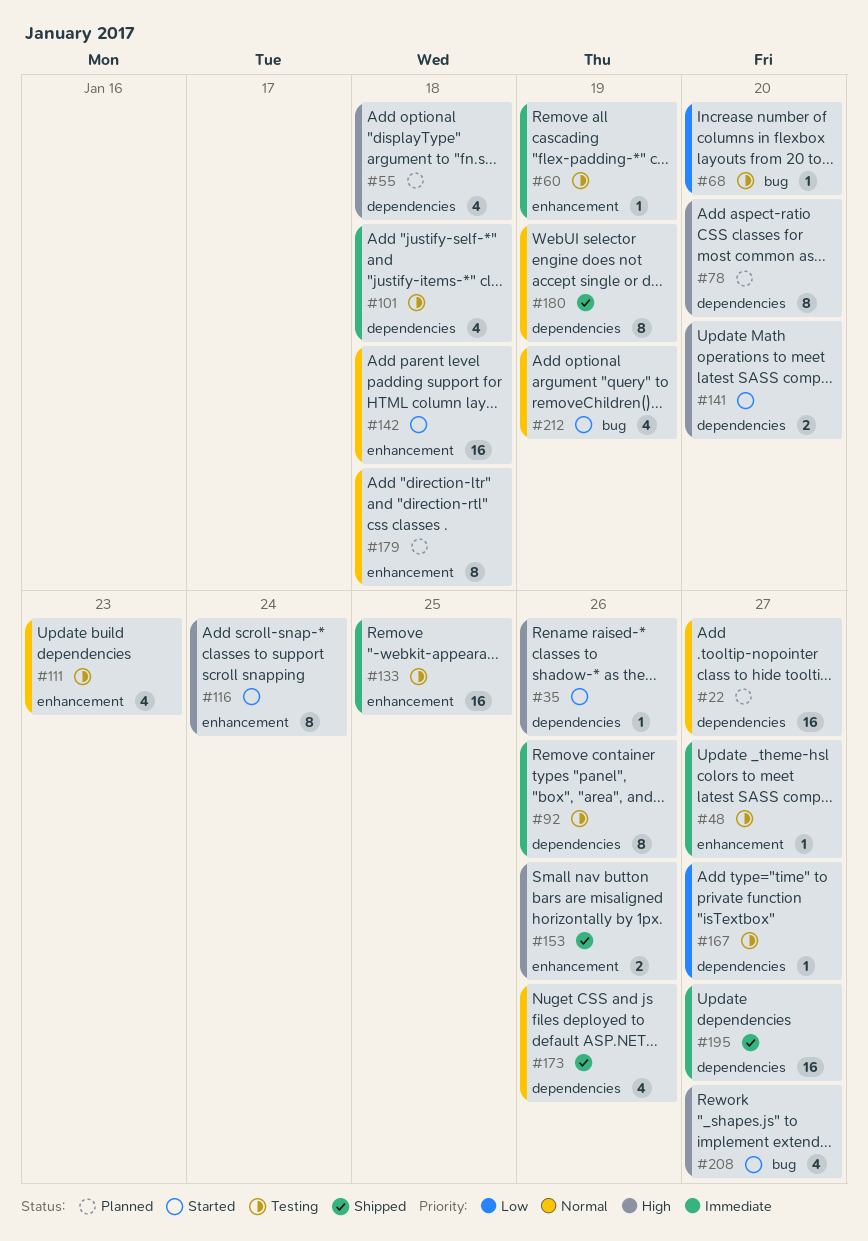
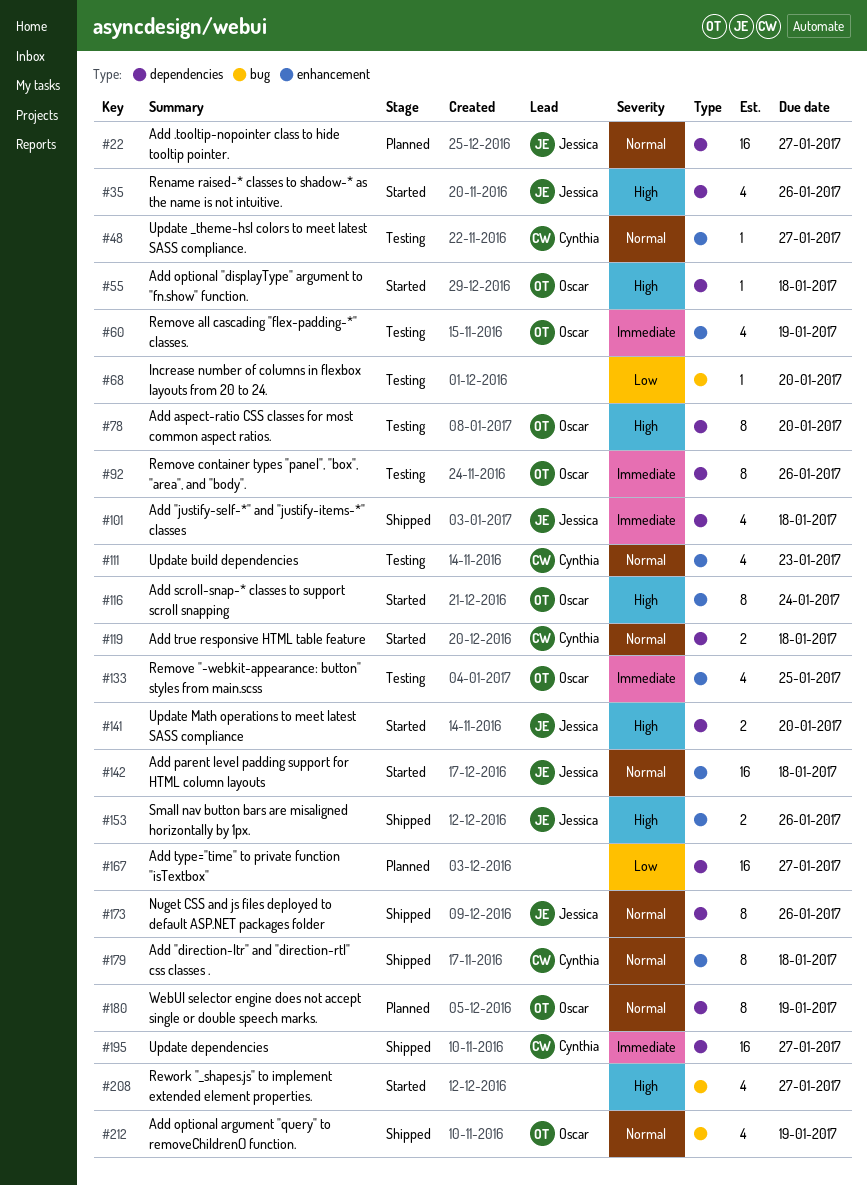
#35, estimate: 1 -> 4
#48, priority: Immediate -> Normal
#55, status: Planned -> Started
#55, estimate: 4 -> 1
#60, estimate: 1 -> 4
#78, status: Planned -> Testing
#101, status: Testing -> Shipped
#119: none -> present
#133, estimate: 16 -> 4
#167, status: Testing -> Planned
#167, estimate: 1 -> 16
#173, estimate: 4 -> 8
#179, status: Planned -> Shipped
#180, status: Shipped -> Planned
#212, status: Started -> Shipped

